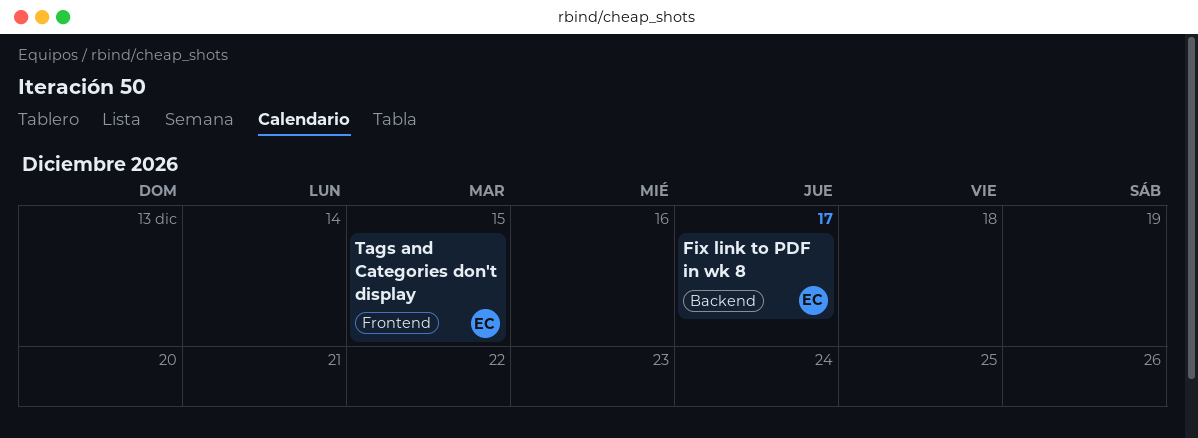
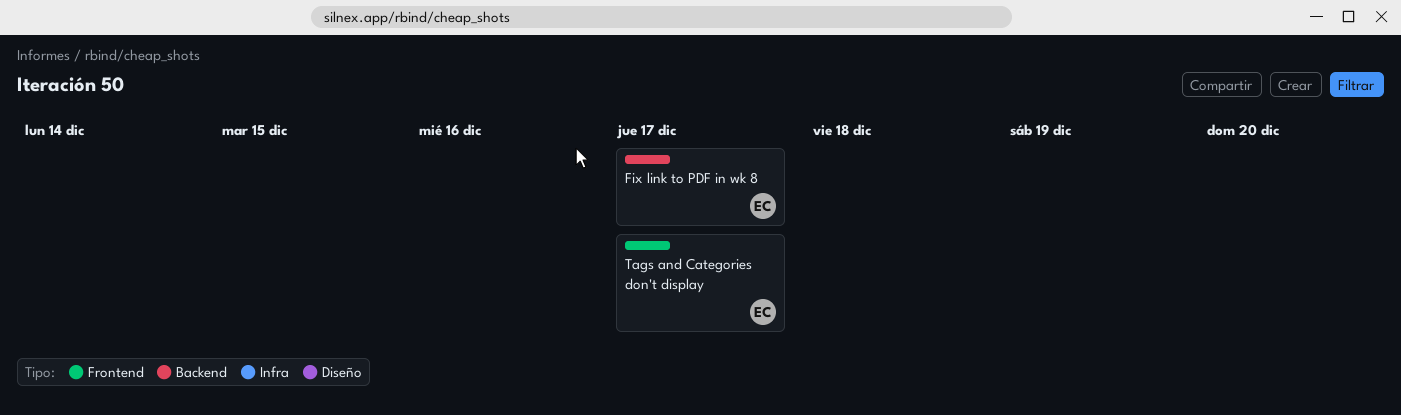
Tags and Categories don't display, due: Dec 15 -> Dec 17

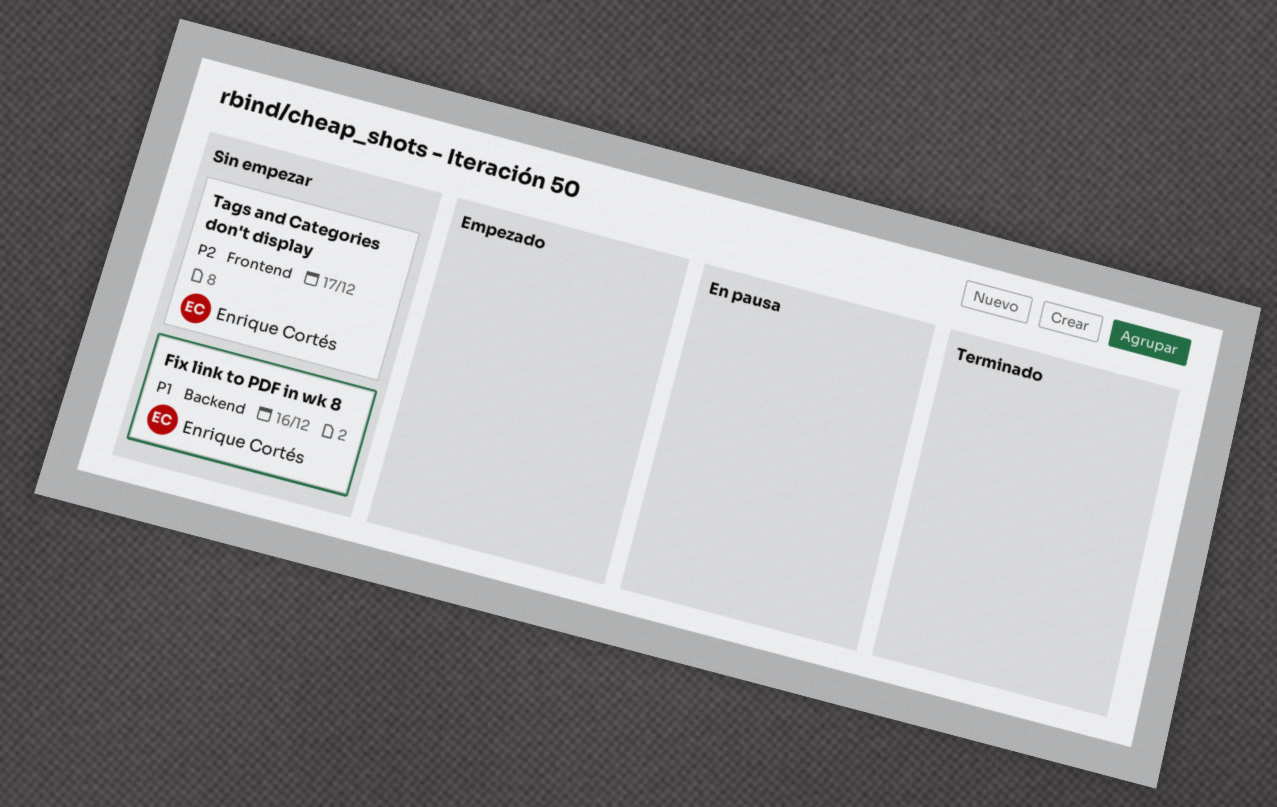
Fix link to PDF in wk 8, due: Dec 17 -> Dec 16

